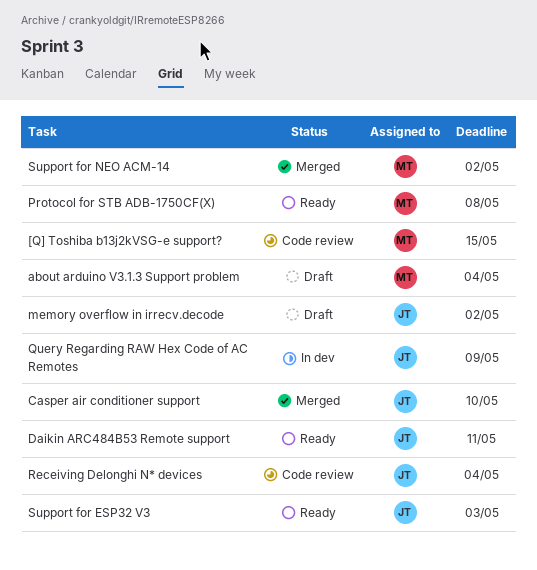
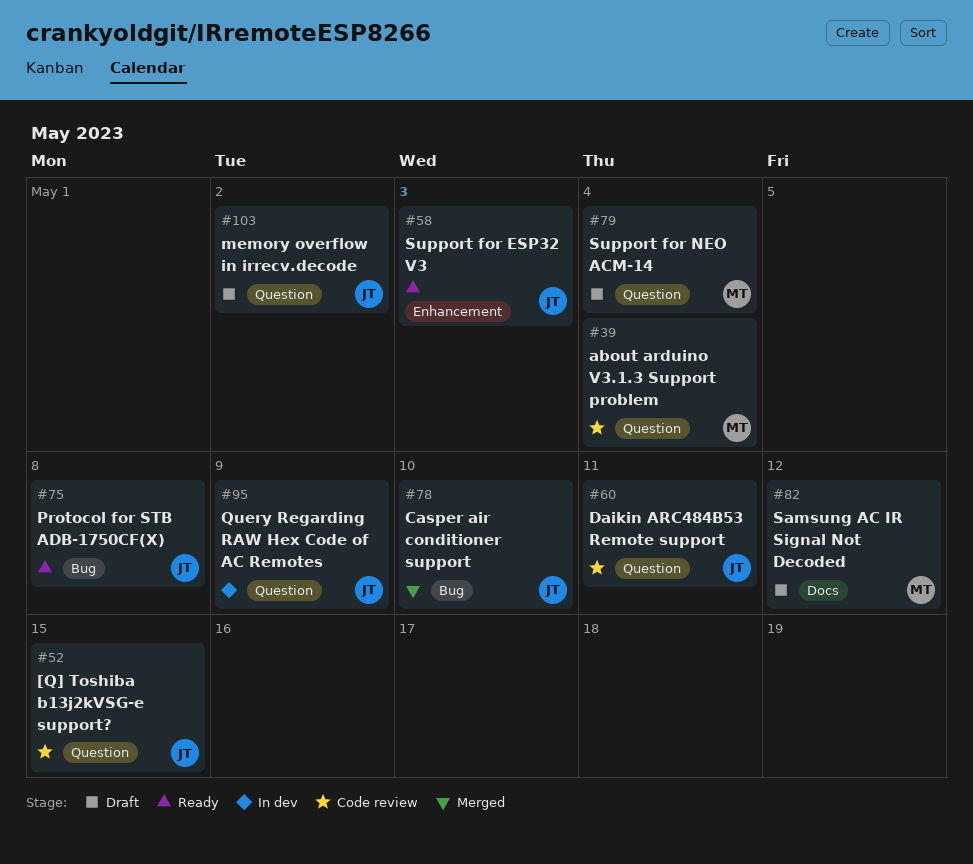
[Q] Toshiba b13j2kVSG-e support?, owner: MT -> JT
about arduino V3.1.3 Support problem, status: Draft -> Code review
Daikin ARC484B53 Remote support, status: Ready -> Code review
Protocol for STB ADB-1750CF(X), owner: MT -> JT
Receiving Delonghi N* devices: present -> none
Samsung AC IR Signal Not Decoded: none -> present
Support for NEO ACM-14, status: Merged -> Draft
Support for NEO ACM-14, due: May 2 -> May 4

